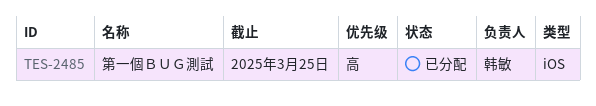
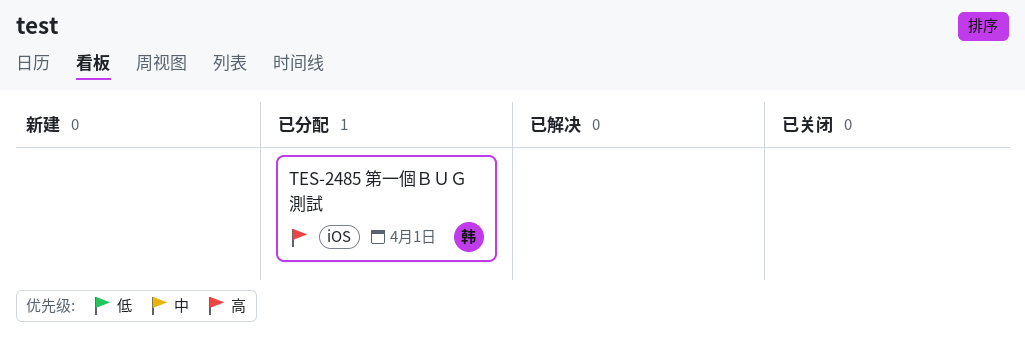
TES-2485, due: Mar 25 -> Apr 1

